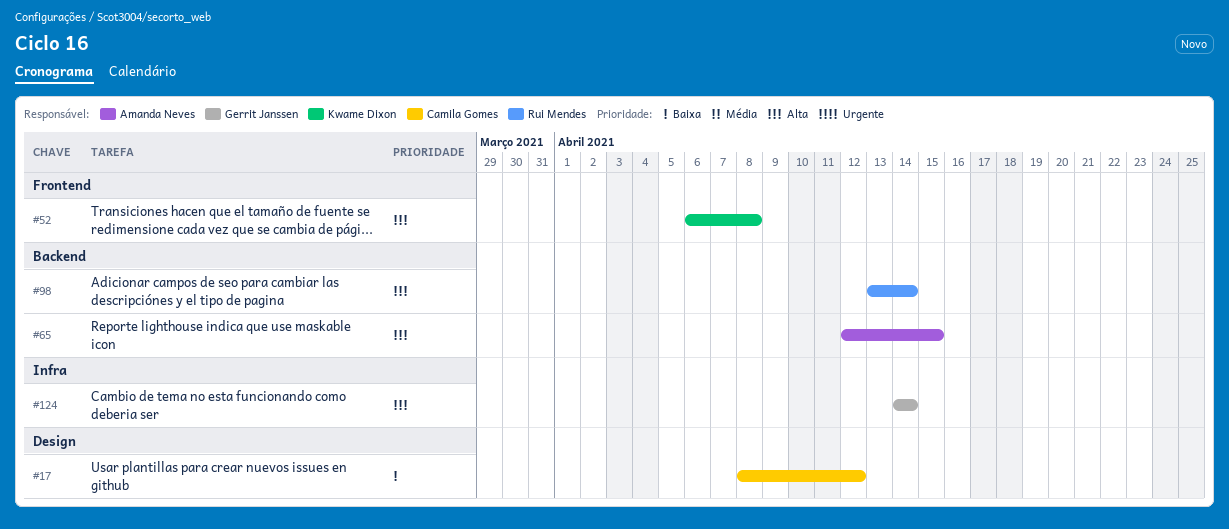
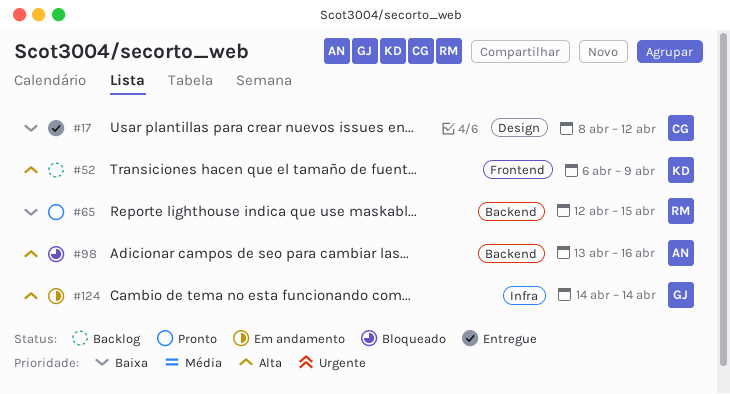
#52, due: Apr 8 -> Apr 9
#65, owner: Amanda Neves -> Rui Mendes
#65, priority: Alta -> Baixa
#98, owner: Rui Mendes -> Amanda Neves
#98, due: Apr 14 -> Apr 16

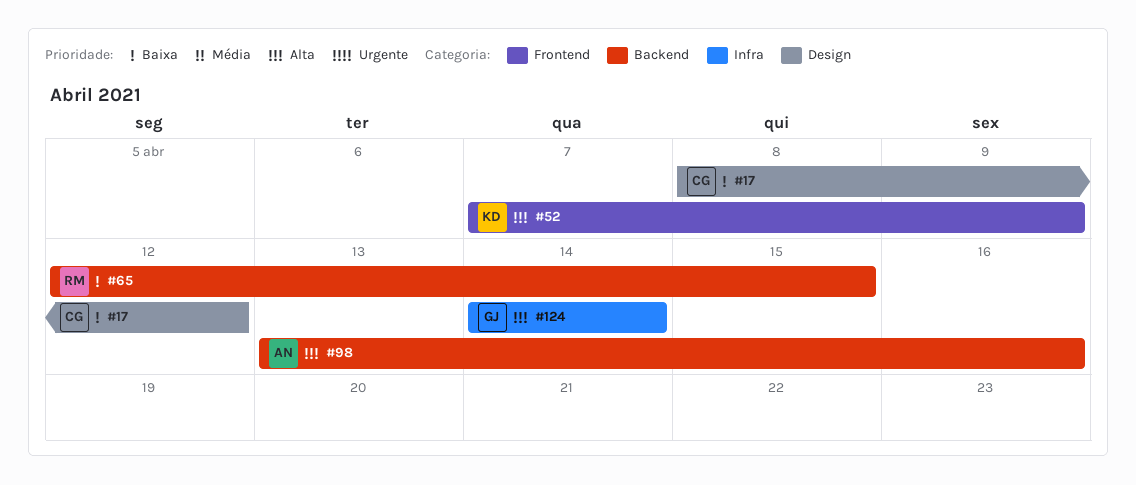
#52, start: Apr 6 -> Apr 7

